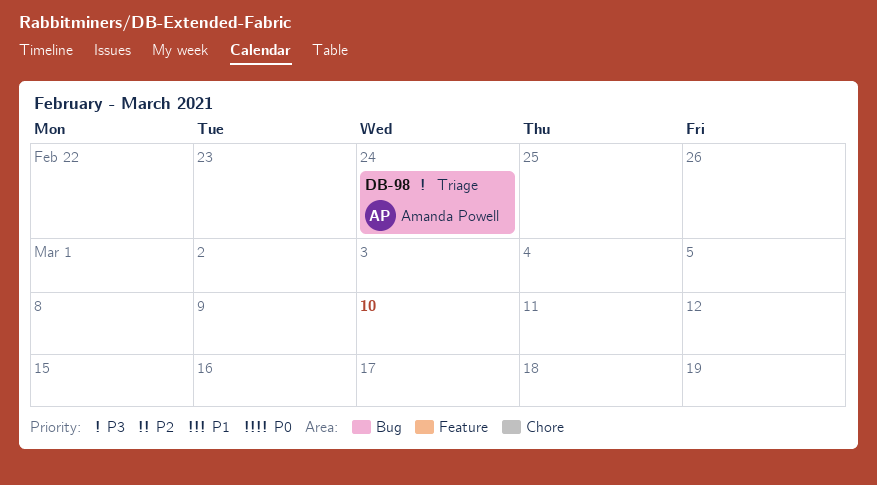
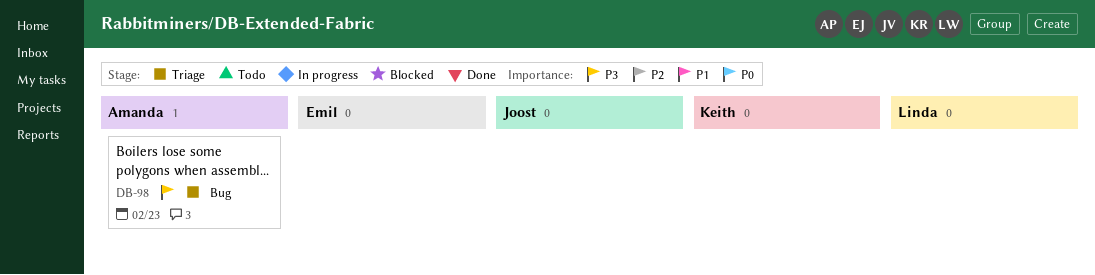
DB-98, due: Feb 24 -> Feb 23

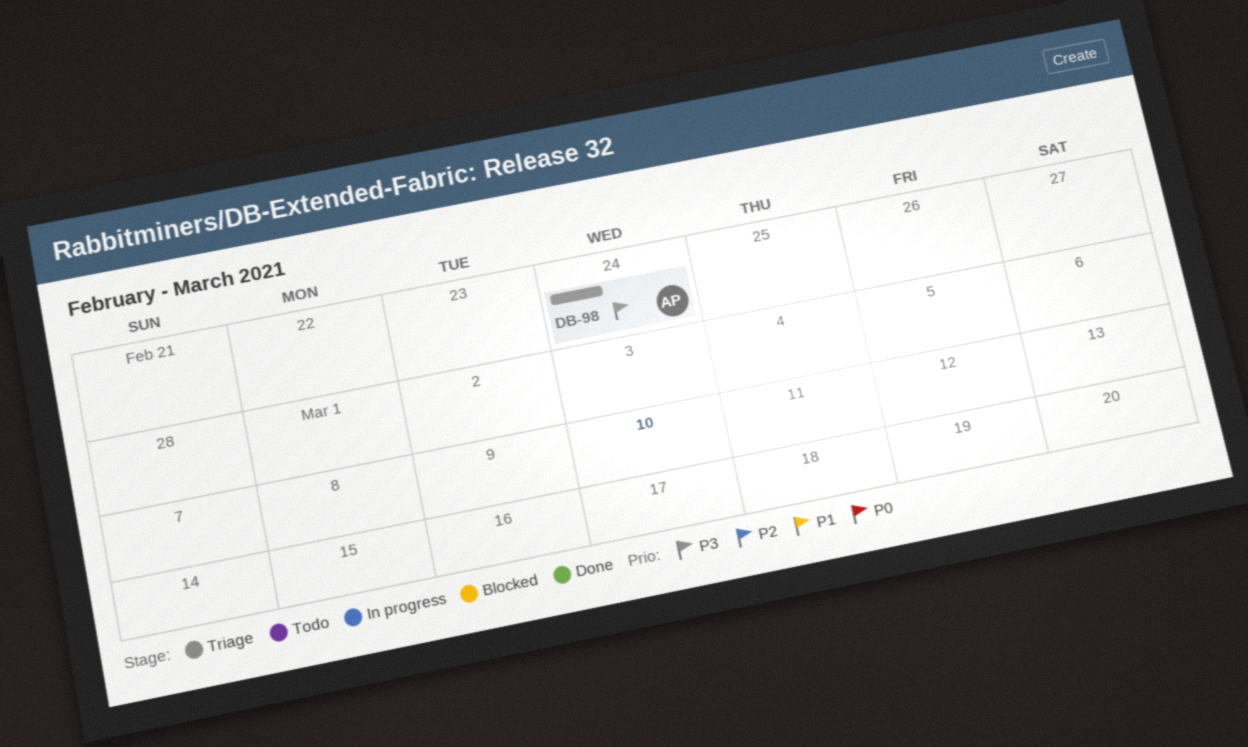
DB-98, due: Feb 23 -> Feb 24

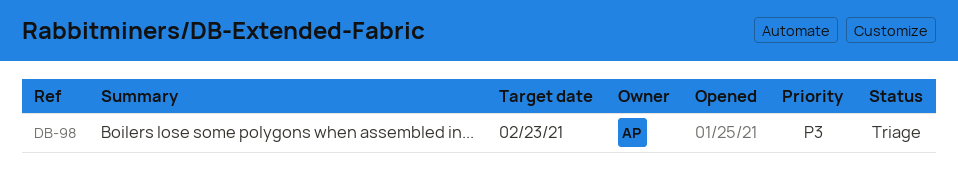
DB-98, due: Feb 24 -> Feb 23

